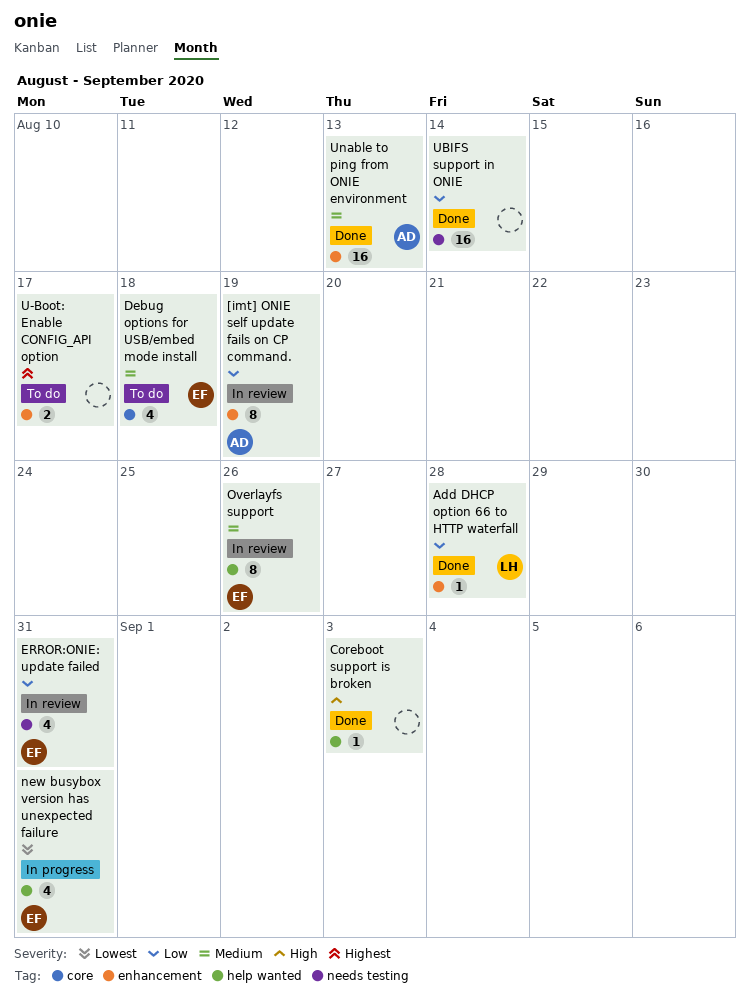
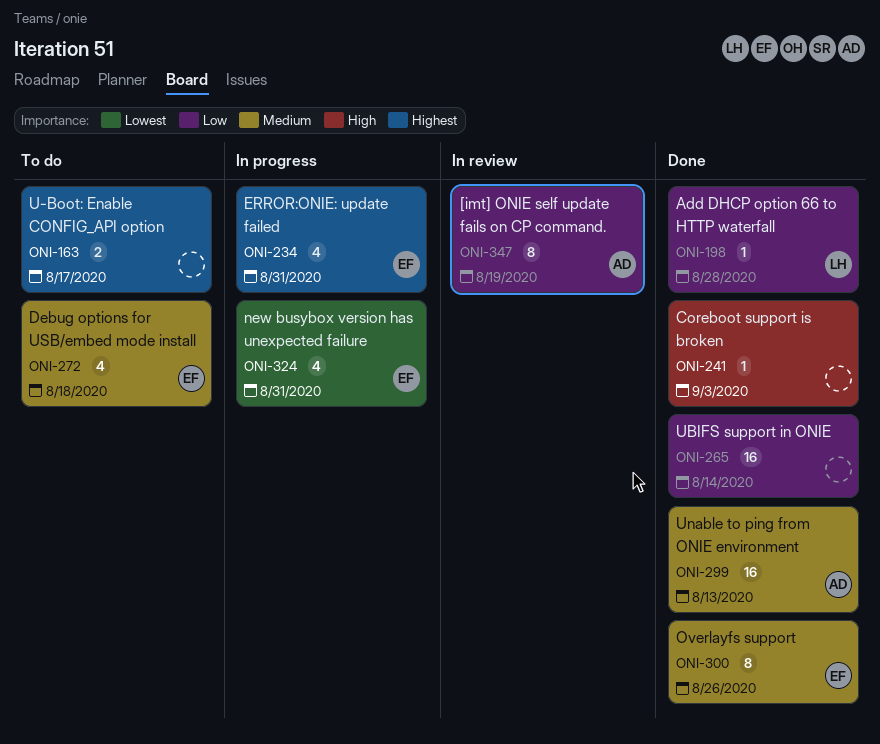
ERROR:ONIE: update failed, status: In review -> In progress
ERROR:ONIE: update failed, priority: Low -> Highest
Overlayfs support, status: In review -> Done

